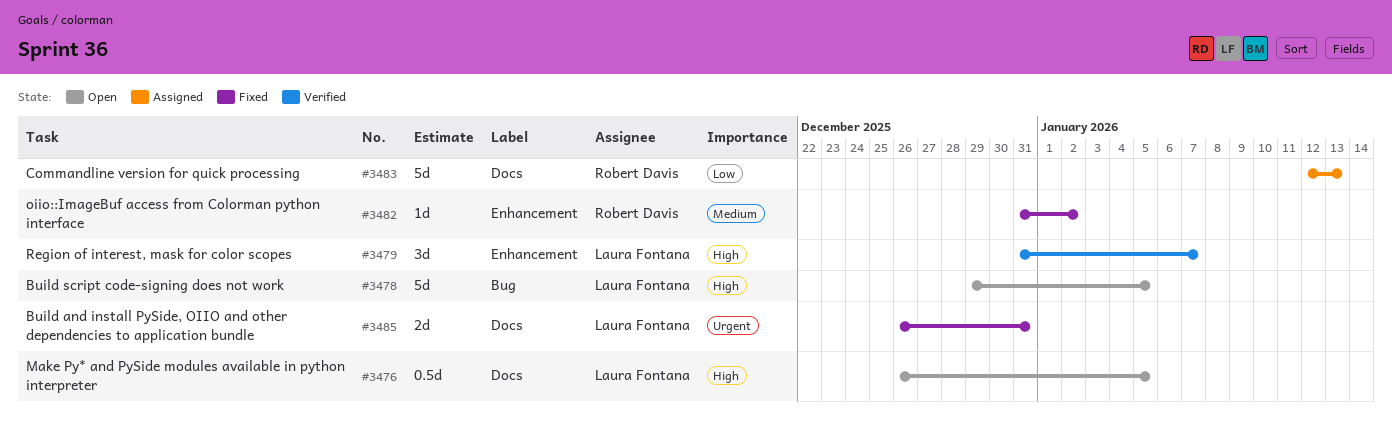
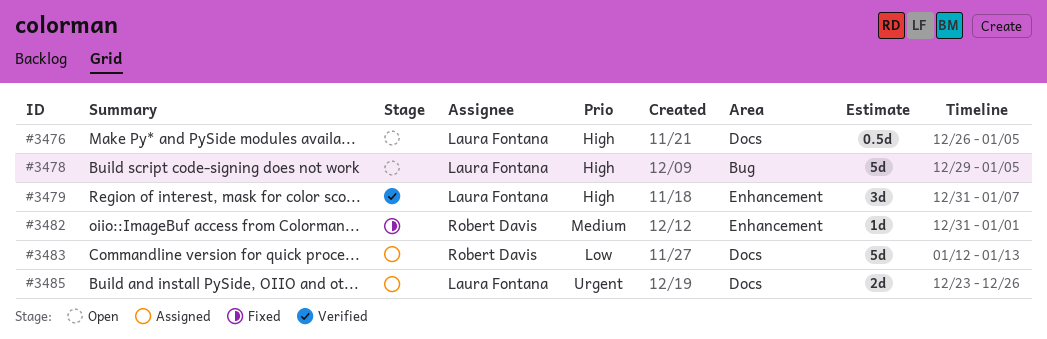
#3482, due: Jan 2 -> Jan 1
#3485, status: Fixed -> Assigned
#3485, start: Dec 26 -> Dec 23
#3485, due: Dec 31 -> Dec 26

